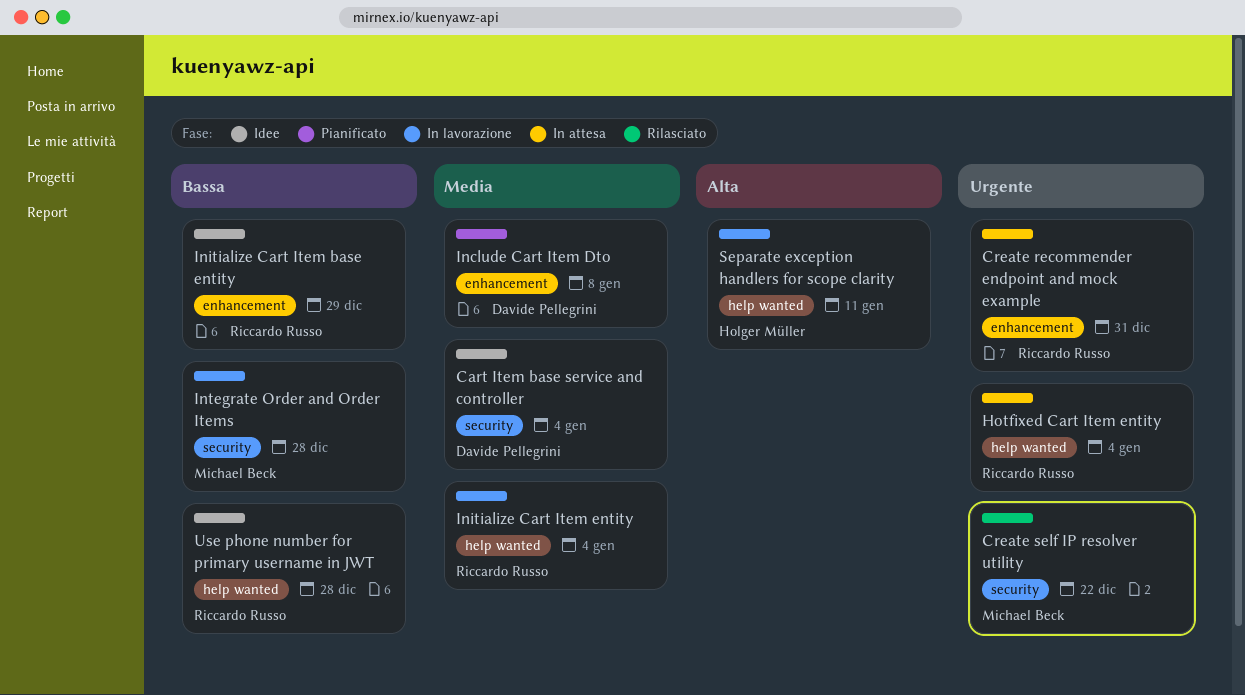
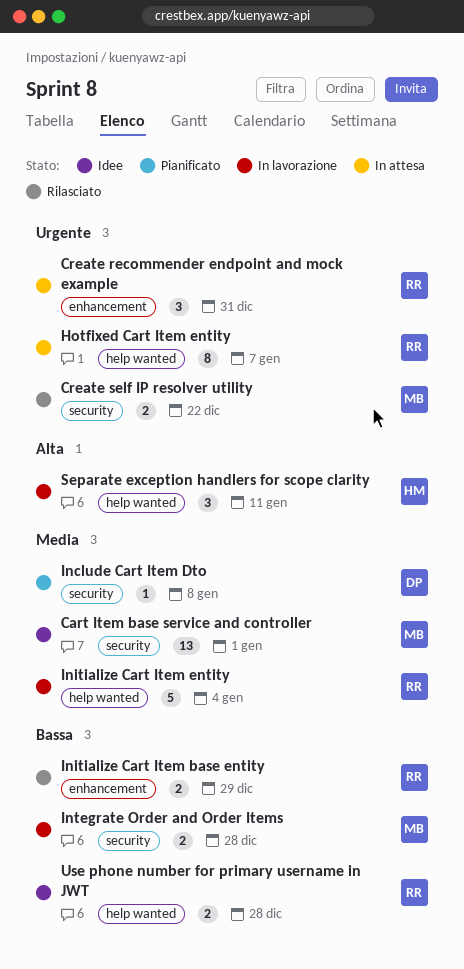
Cart Item base service and controller, owner: Davide Pellegrini -> Michael Beck
Cart Item base service and controller, due: Jan 4 -> Jan 1
Hotfixed Cart Item entity, due: Jan 4 -> Jan 7
Include Cart Item Dto, label: enhancement -> security
Initialize Cart Item base entity, status: Idee -> Rilasciato

